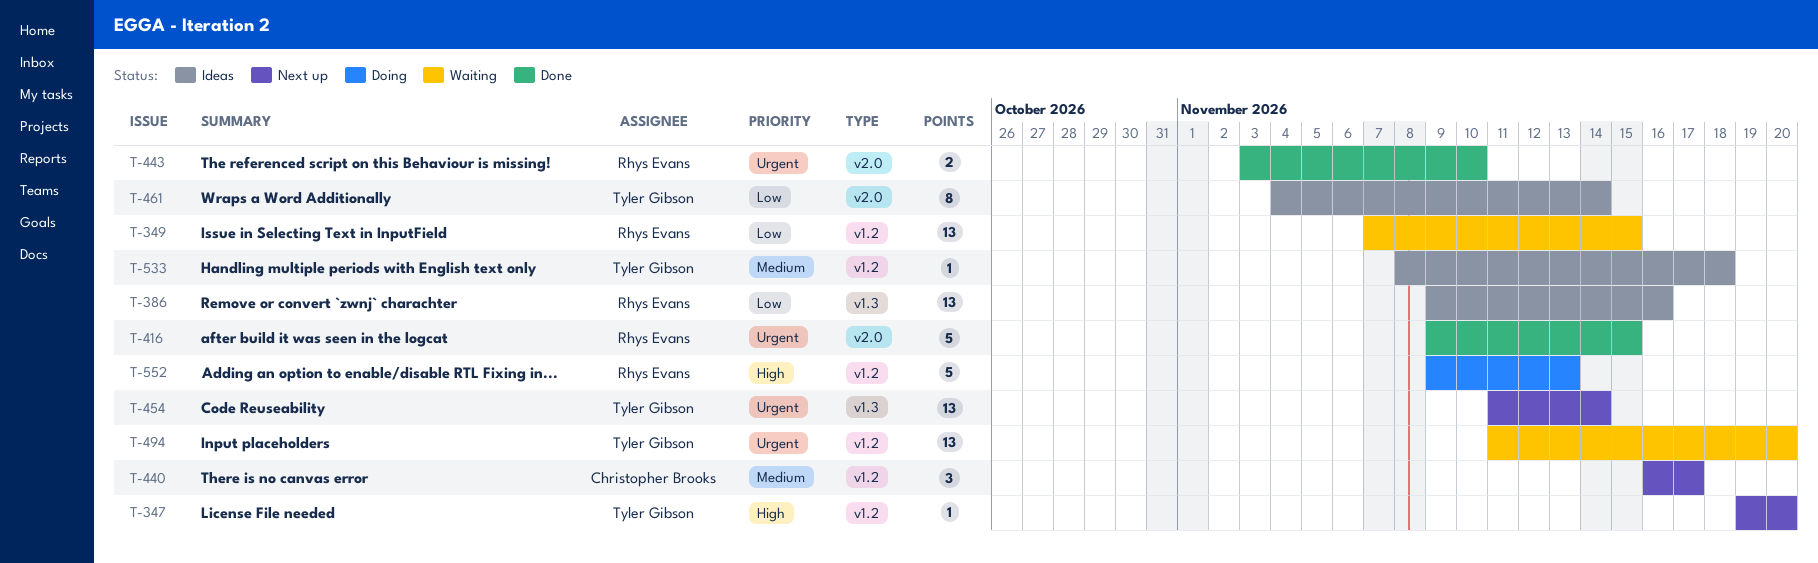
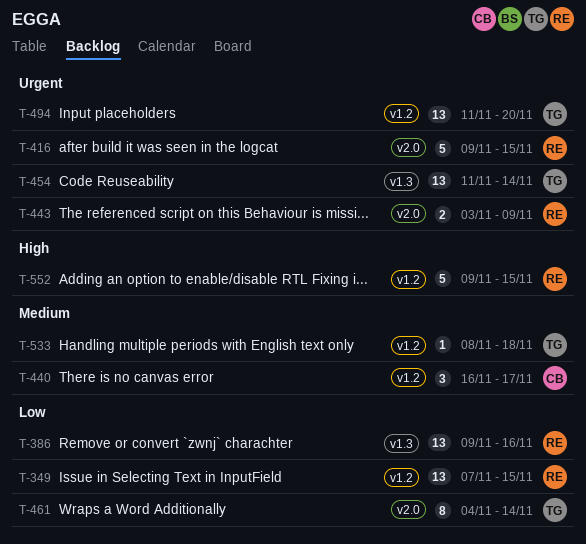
T-347: present -> none
T-443, due: Nov 10 -> Nov 9
T-552, due: Nov 13 -> Nov 15

